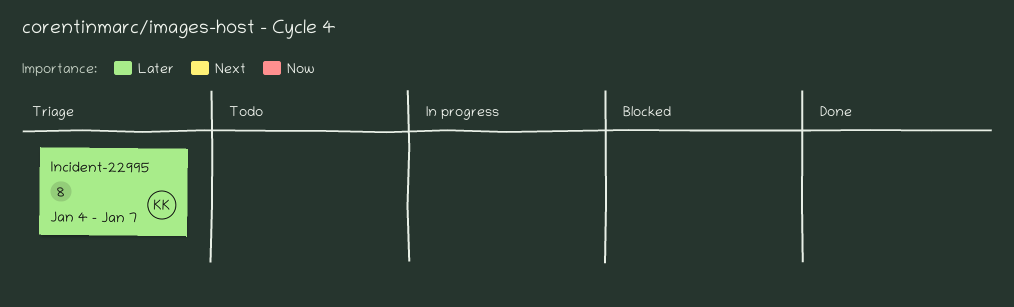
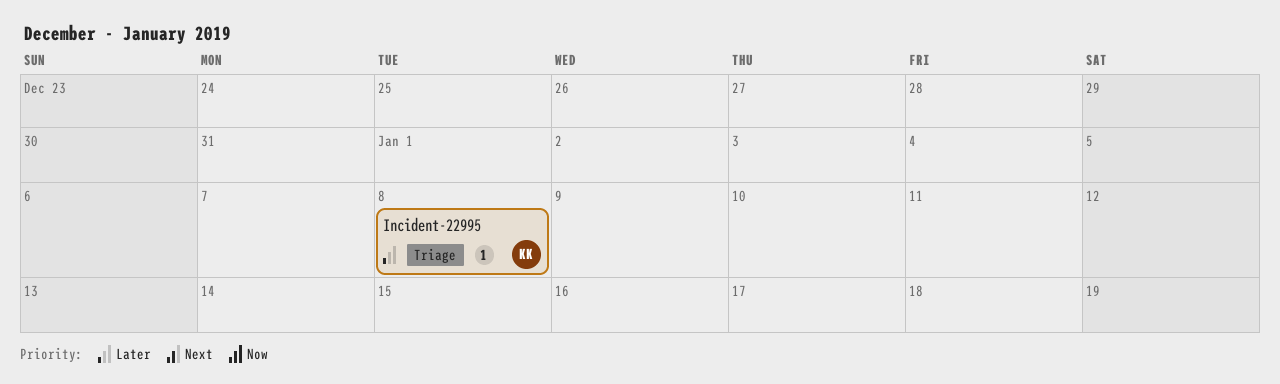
Incident-22995, estimate: 8 -> 1
Incident-22995, due: Jan 7 -> Jan 8

